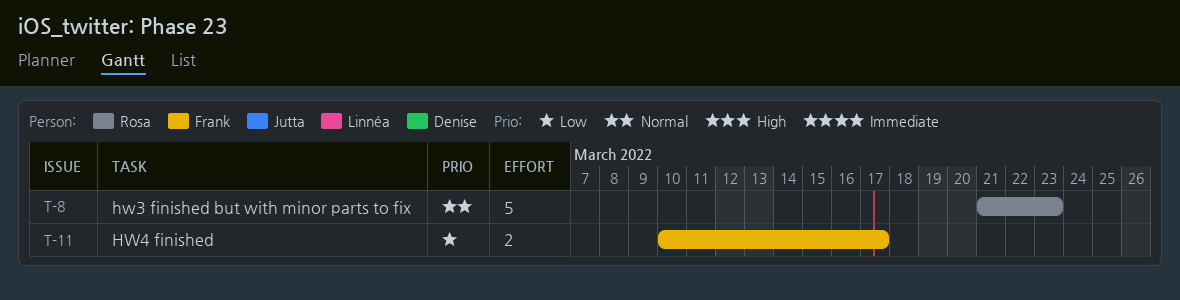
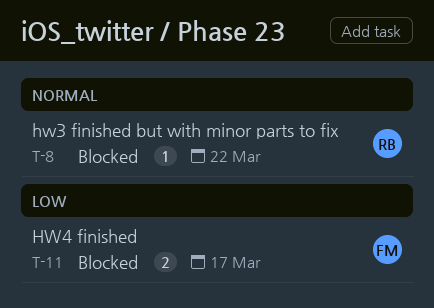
T-8, estimate: 5 -> 1
T-8, due: Mar 23 -> Mar 22

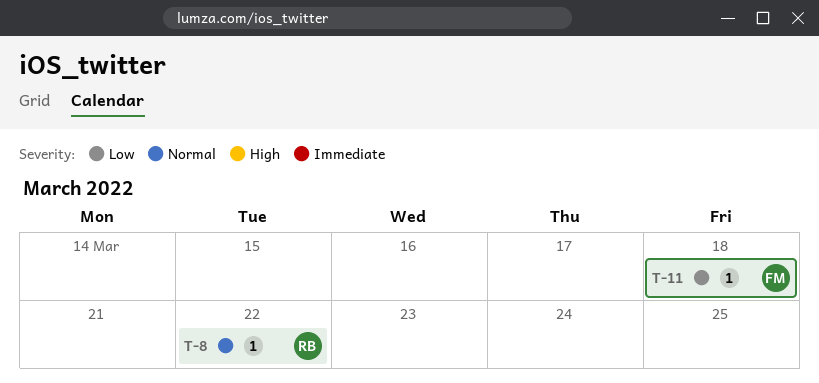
T-11, estimate: 2 -> 1
T-11, due: Mar 17 -> Mar 18

